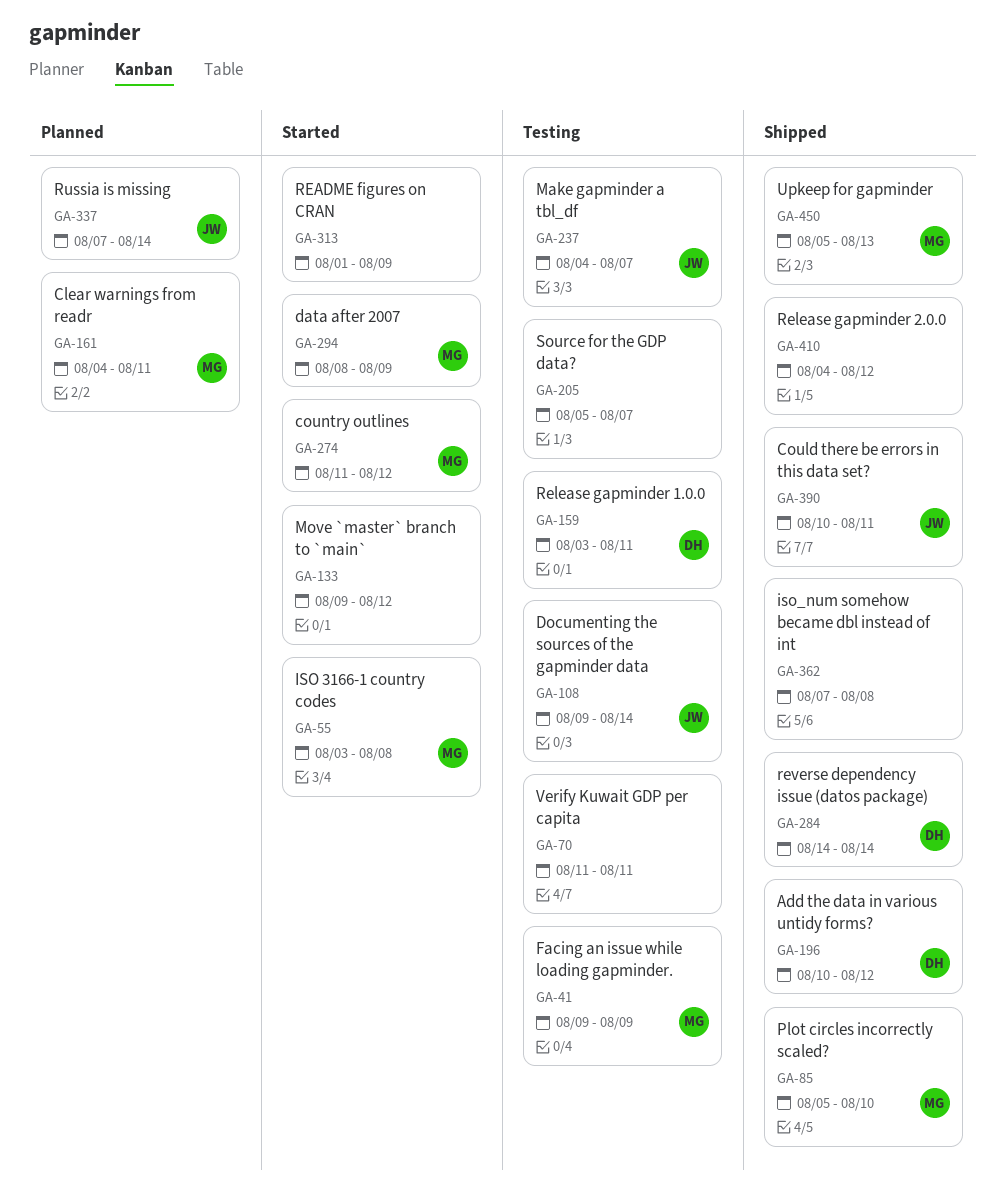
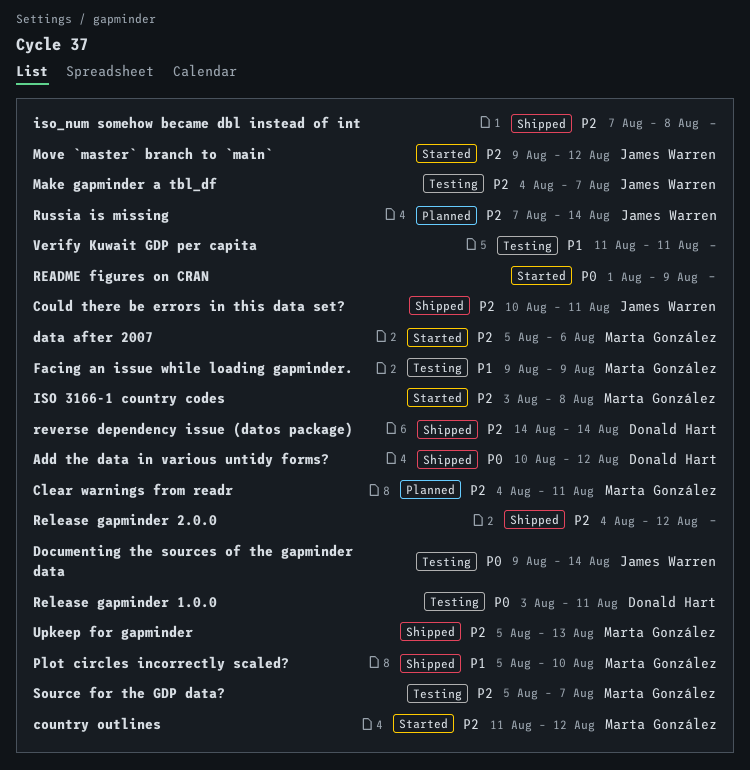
data after 2007, start: Aug 8 -> Aug 5
data after 2007, due: Aug 9 -> Aug 6
Move `master` branch to `main`, owner: none -> James Warren
Source for the GDP data?, owner: none -> Marta González

